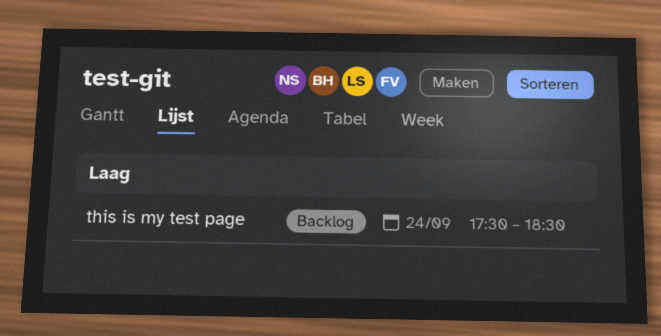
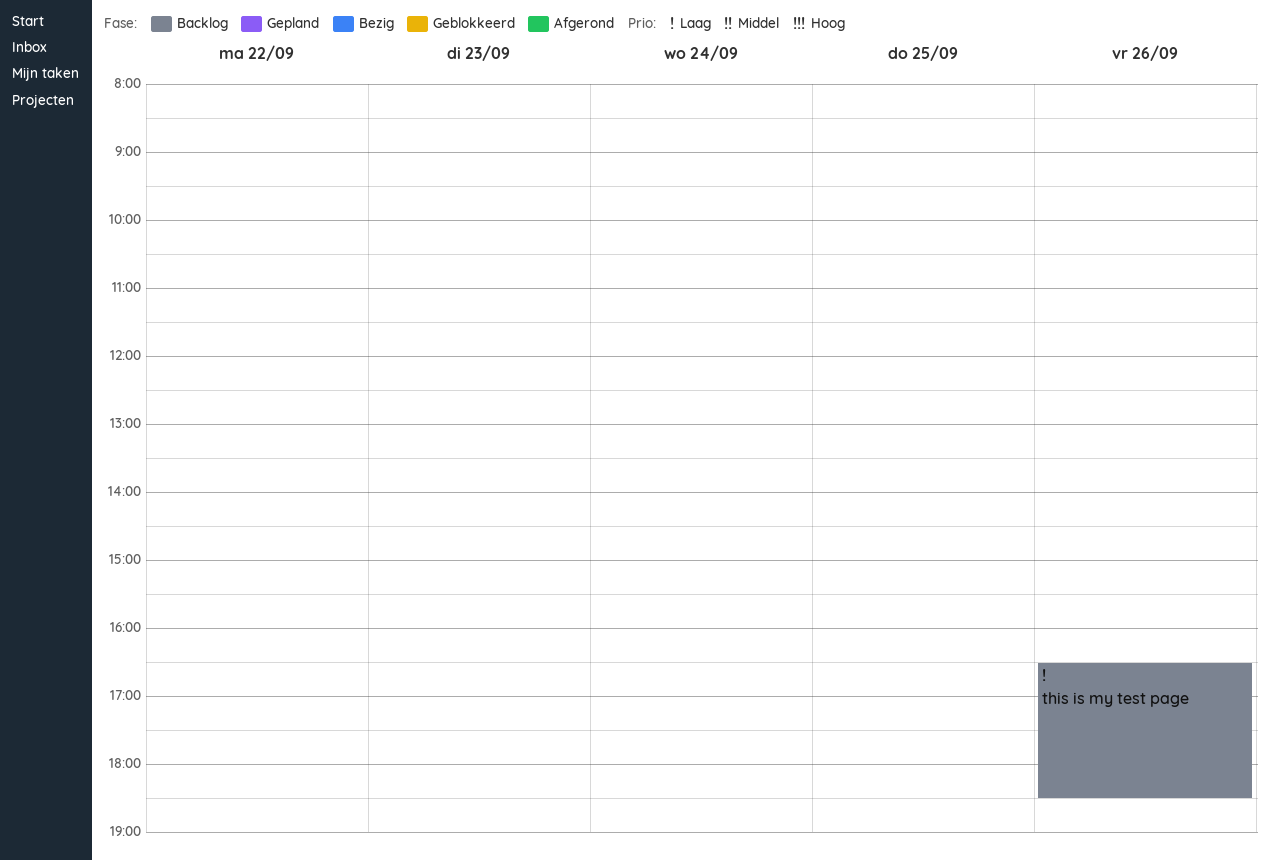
this is my test page, day: Sep 24 -> Sep 26
this is my test page, begins: 17:30 -> 16:30

